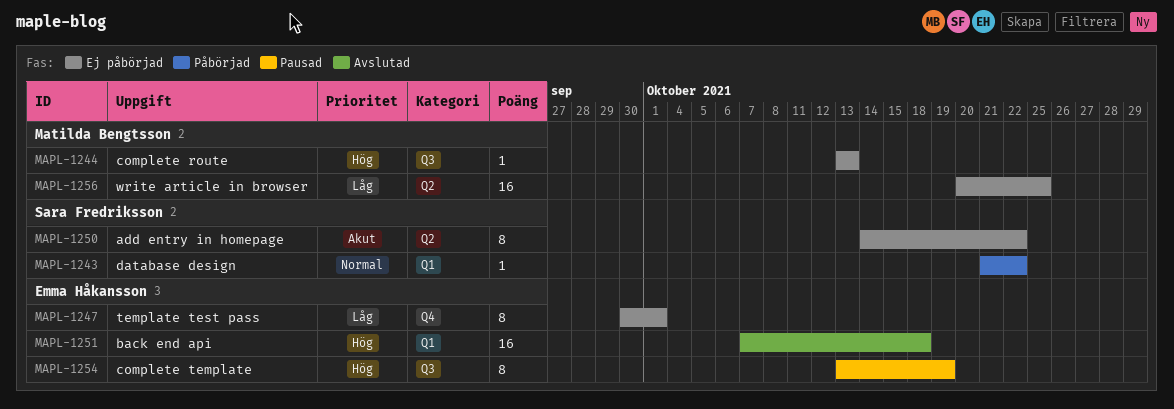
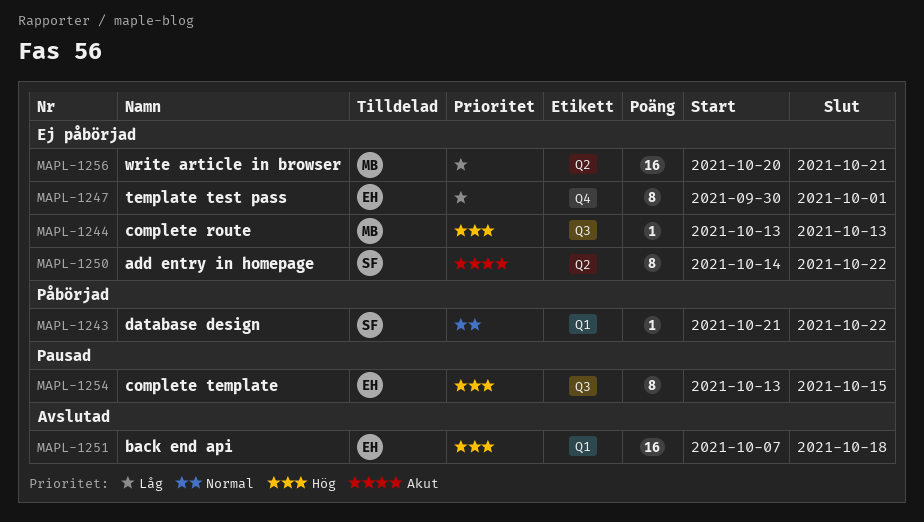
MAPL-1254, due: Oct 19 -> Oct 15
MAPL-1256, due: Oct 25 -> Oct 21

